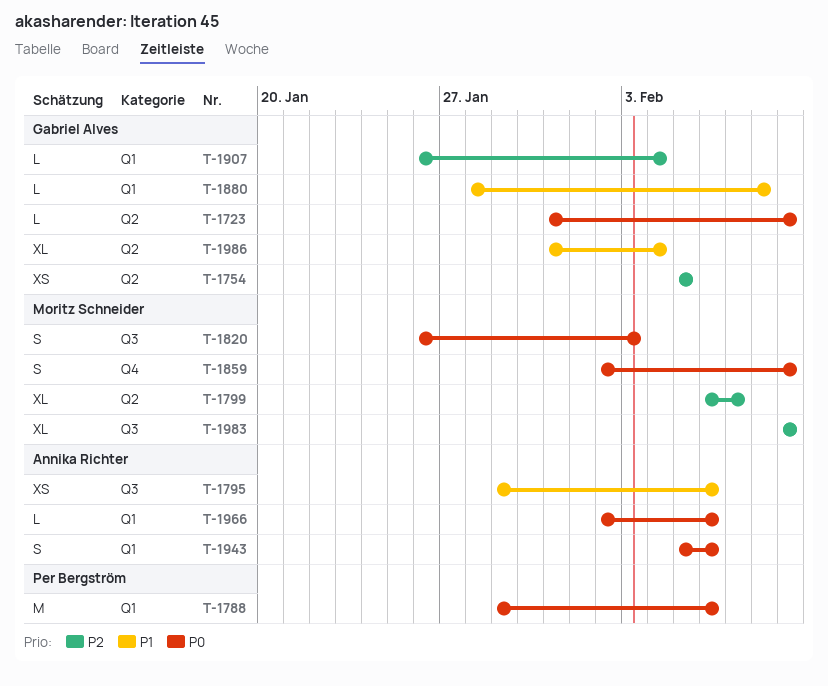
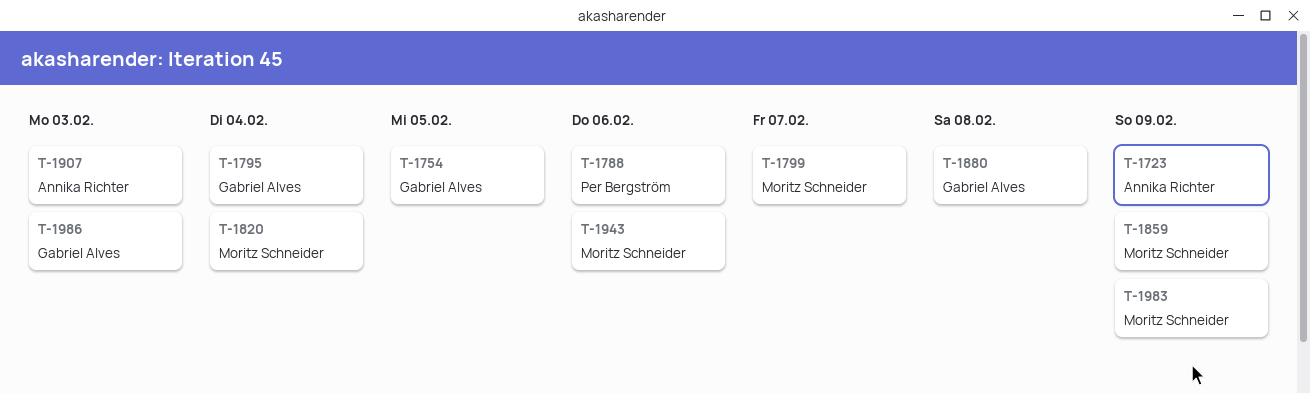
T-1723, owner: Gabriel Alves -> Annika Richter
T-1795, owner: Annika Richter -> Gabriel Alves
T-1795, due: Feb 6 -> Feb 4
T-1820, due: Feb 3 -> Feb 4
T-1907, owner: Gabriel Alves -> Annika Richter
T-1907, due: Feb 4 -> Feb 3
T-1943, owner: Annika Richter -> Moritz Schneider
T-1966: present -> none
T-1986, due: Feb 4 -> Feb 3

